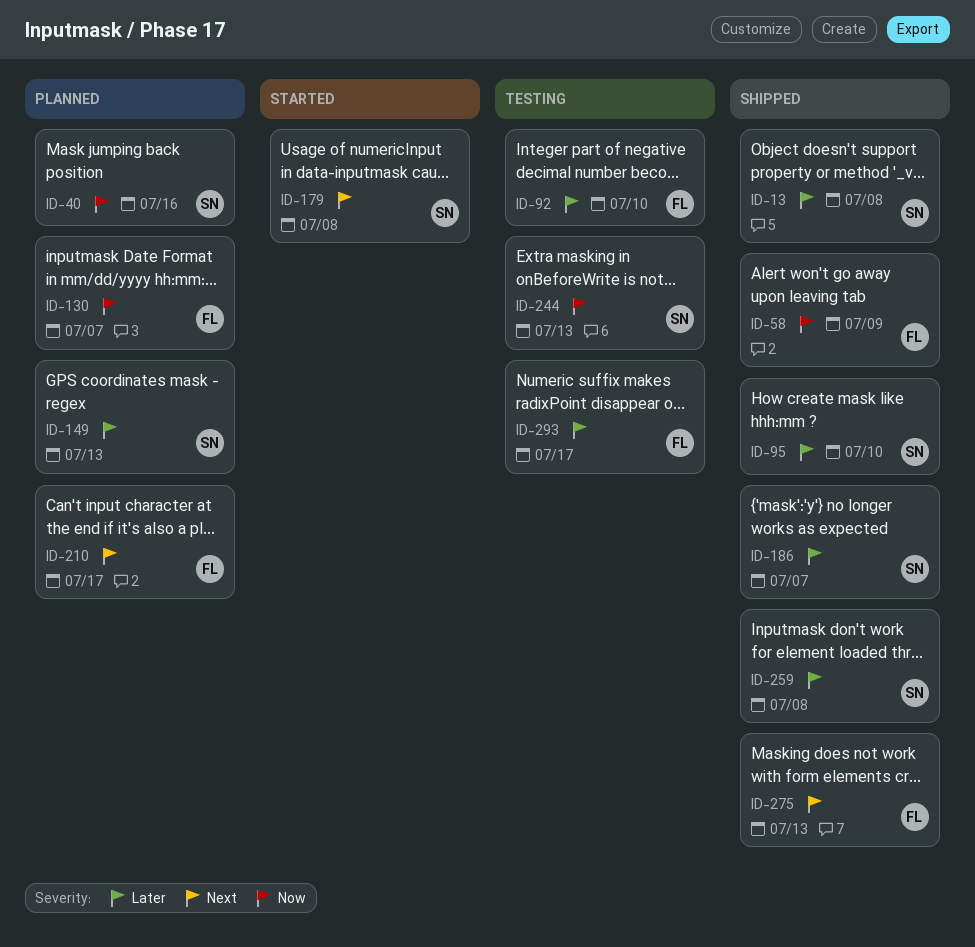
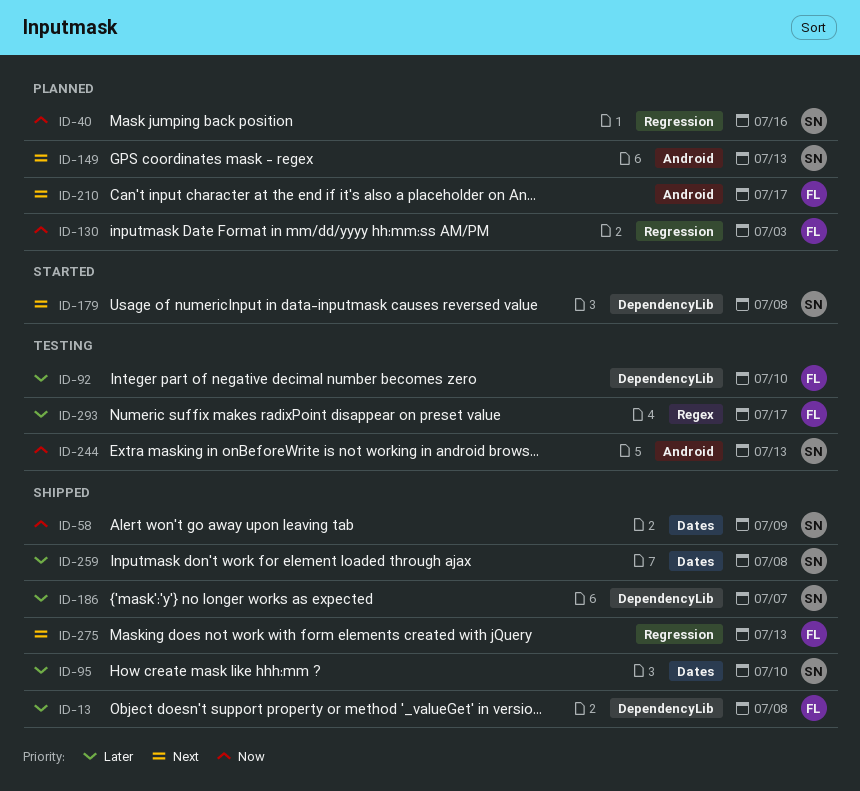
ID-13, owner: SN -> FL
ID-58, owner: FL -> SN
ID-130, due: Jul 7 -> Jul 3
ID-149, priority: Later -> Next

